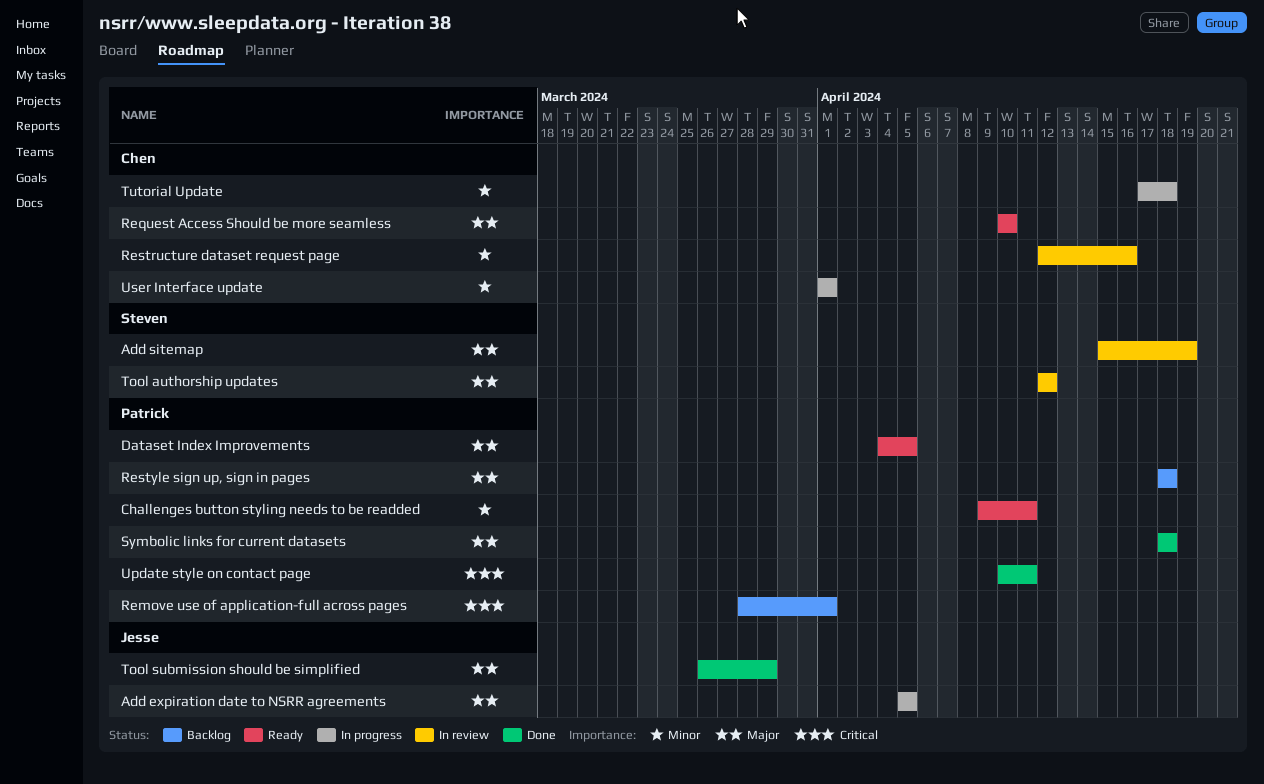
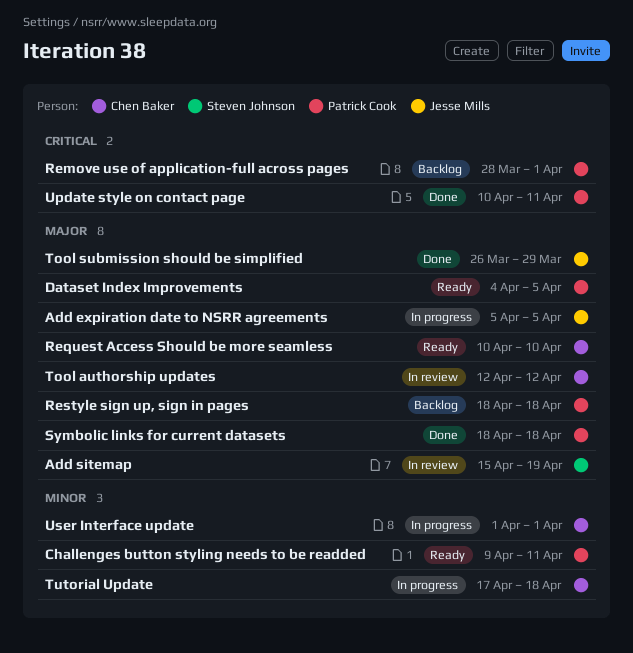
Restructure dataset request page: present -> none
Tool authorship updates, owner: Steven Johnson -> Chen Baker

